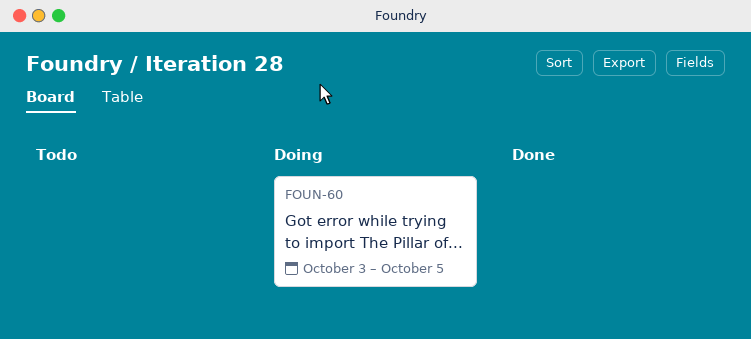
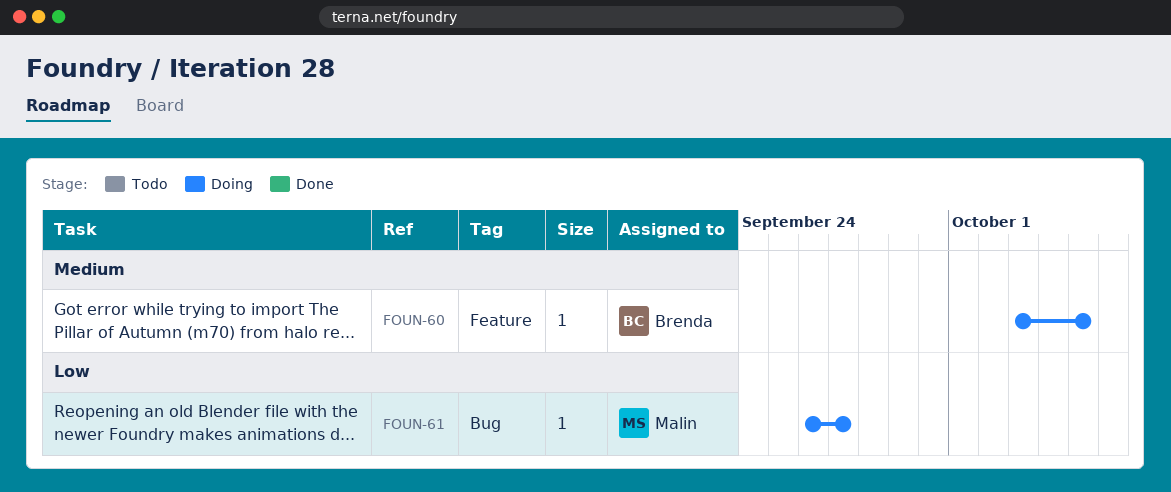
FOUN-61: none -> present

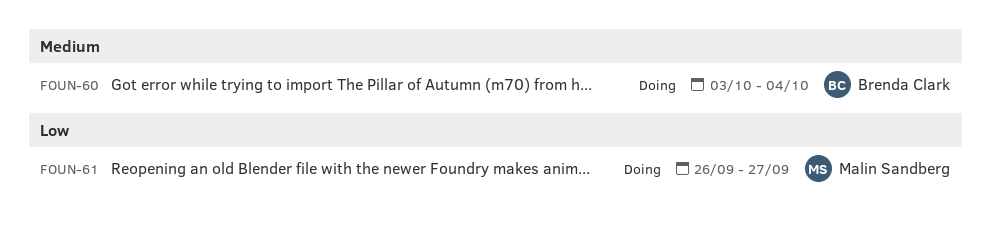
FOUN-60, due: Oct 5 -> Oct 4

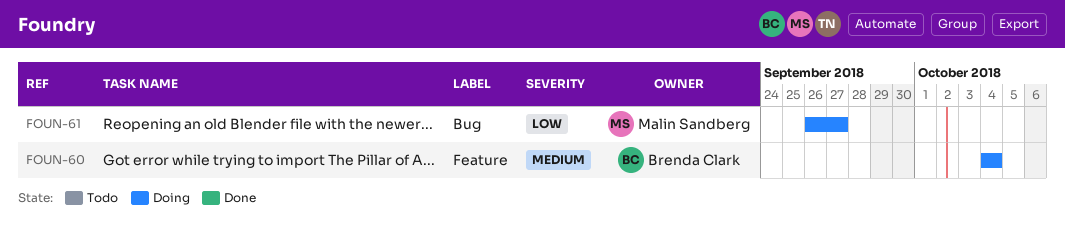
FOUN-60, start: Oct 3 -> Oct 4

